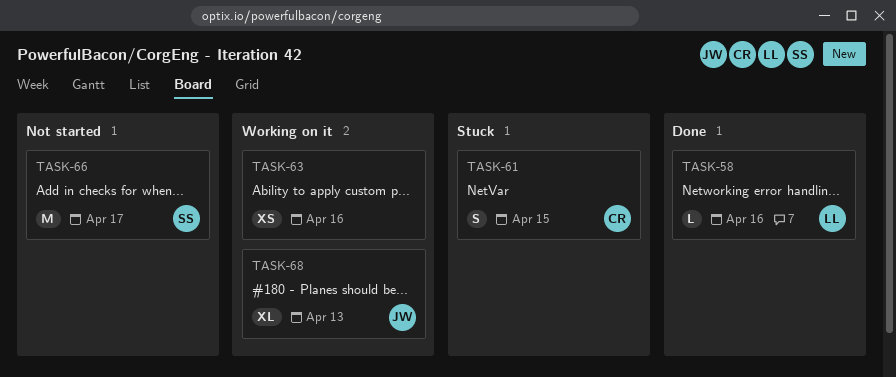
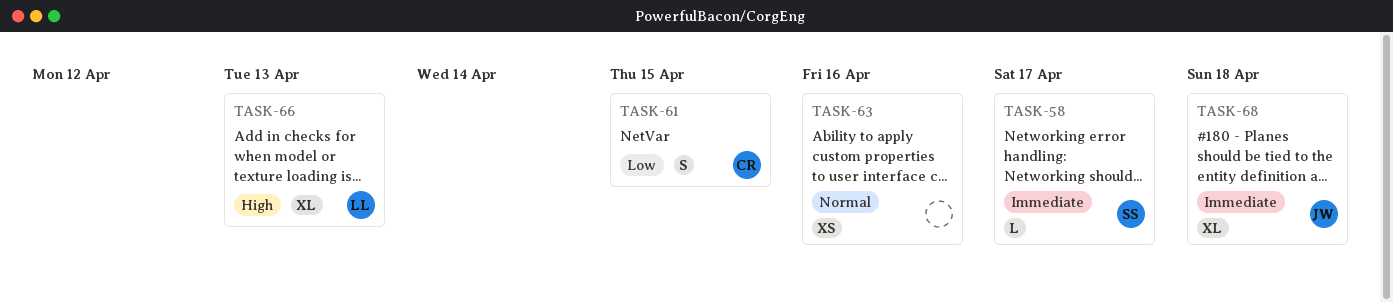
TASK-58, owner: LL -> SS
TASK-58, due: Apr 16 -> Apr 17
TASK-66, owner: SS -> LL
TASK-66, estimate: M -> XL
TASK-66, due: Apr 17 -> Apr 13
TASK-68, due: Apr 13 -> Apr 18

